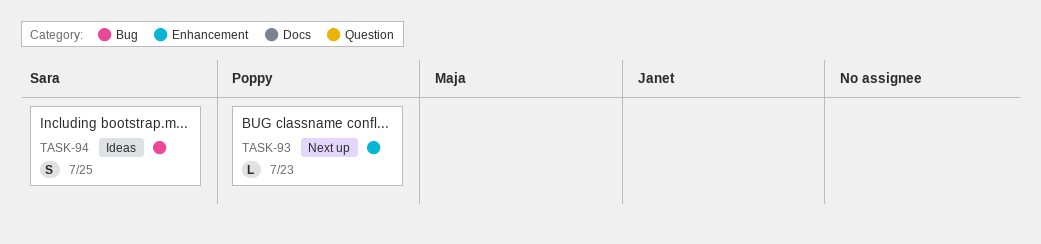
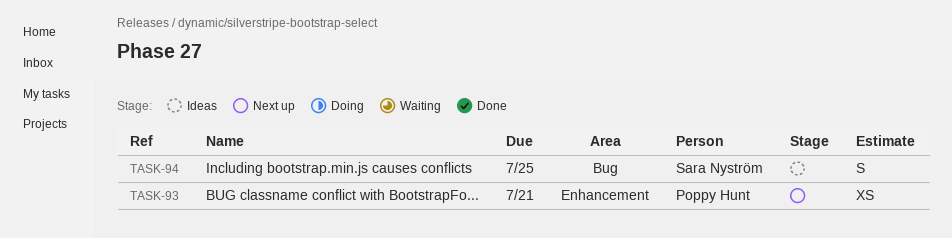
TASK-93, estimate: L -> XS
TASK-93, due: Jul 23 -> Jul 21

